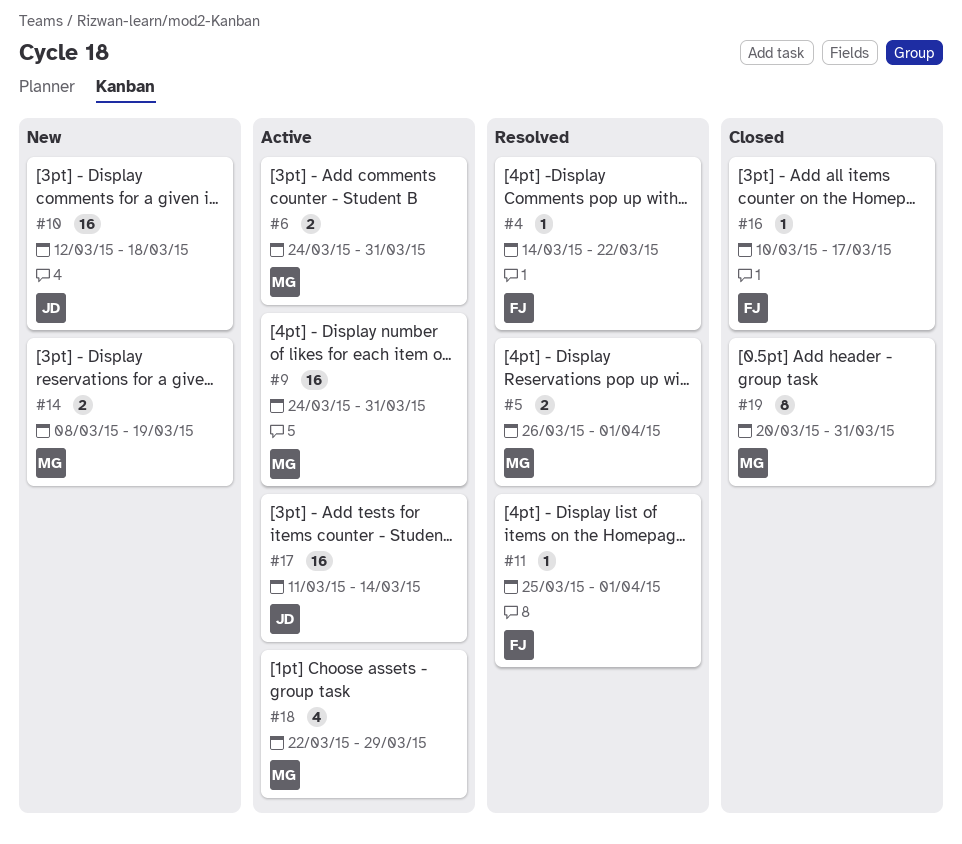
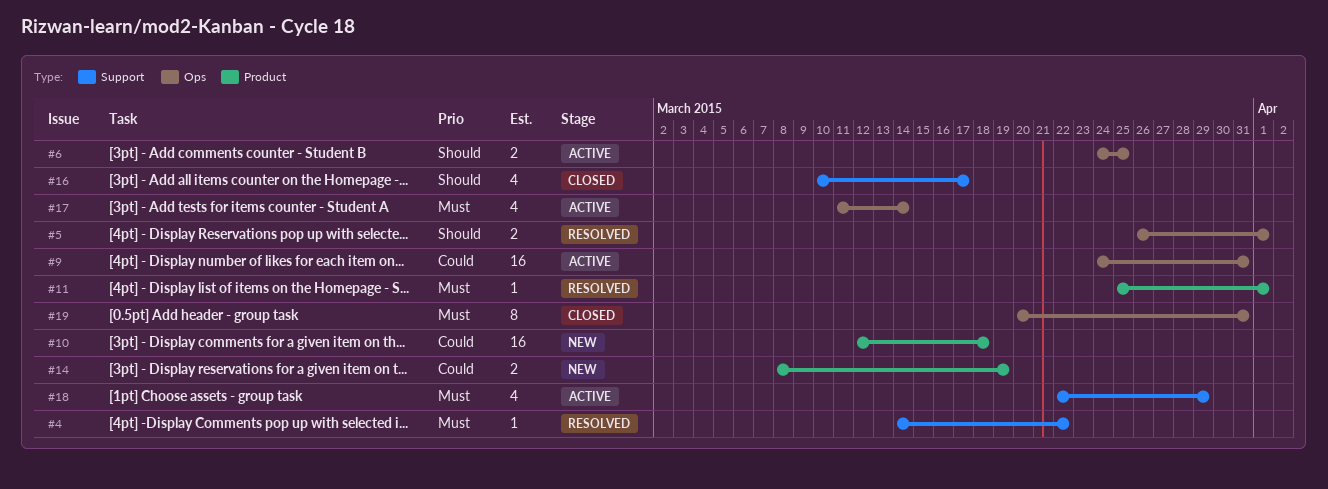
#6, due: Mar 31 -> Mar 25
#16, estimate: 1 -> 4
#17, estimate: 16 -> 4

